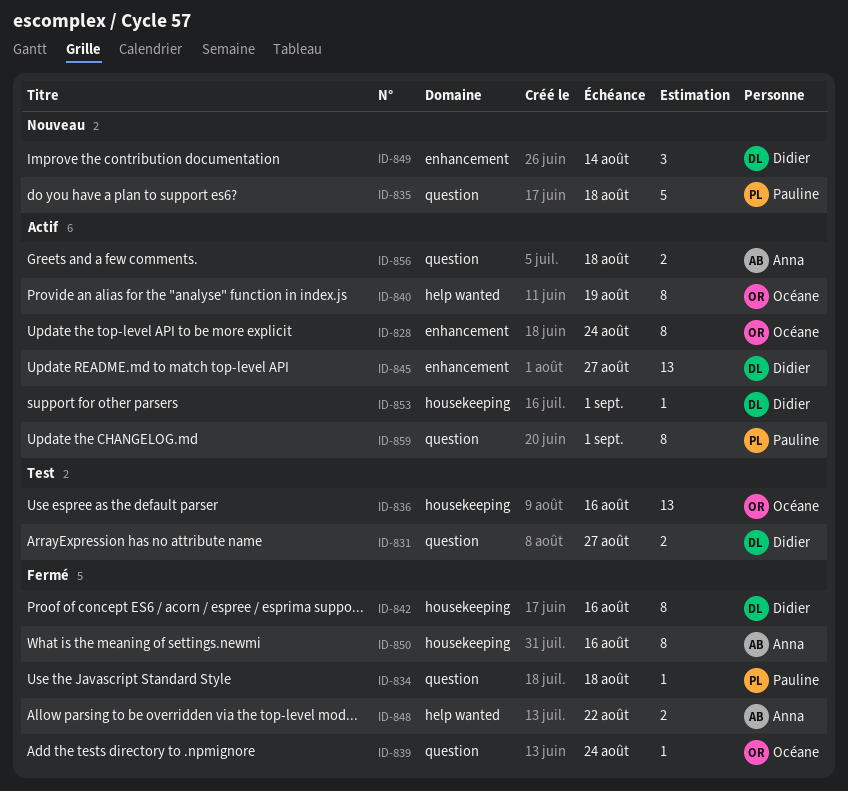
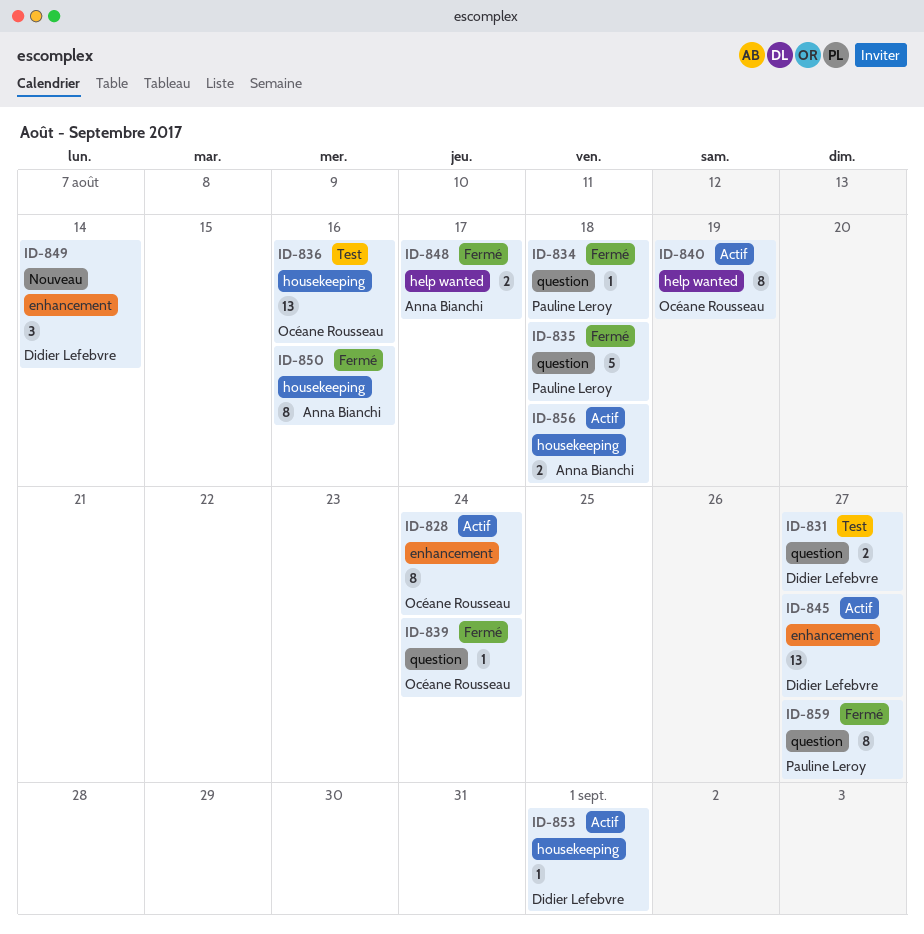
ID-835, status: Nouveau -> Fermé
ID-842: present -> none
ID-848, due: Aug 22 -> Aug 17
ID-856, label: question -> housekeeping
ID-859, status: Actif -> Fermé
ID-859, due: Sep 1 -> Aug 27

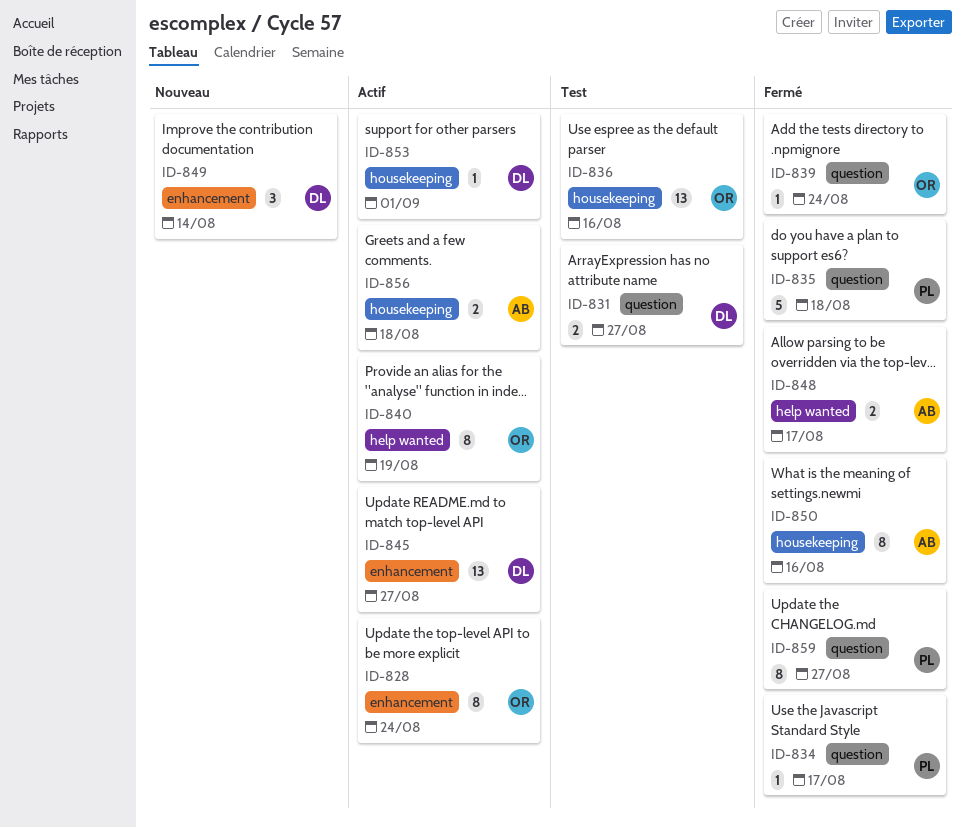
ID-834, due: Aug 18 -> Aug 17

